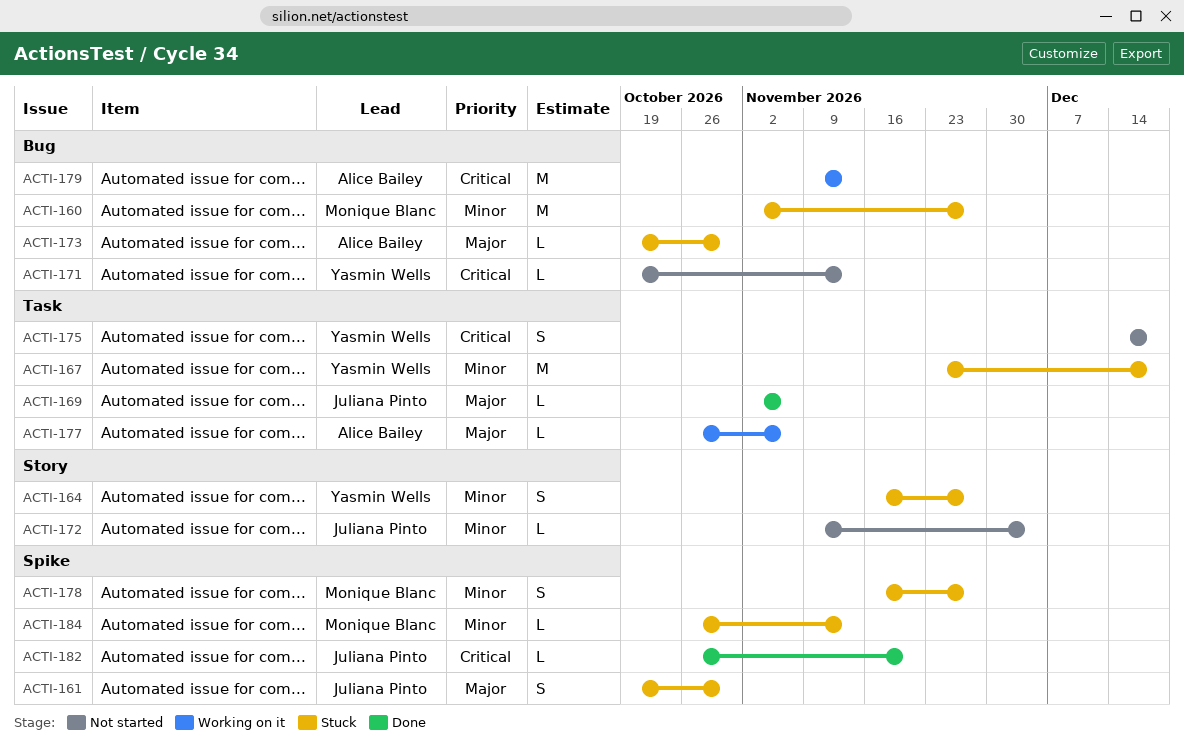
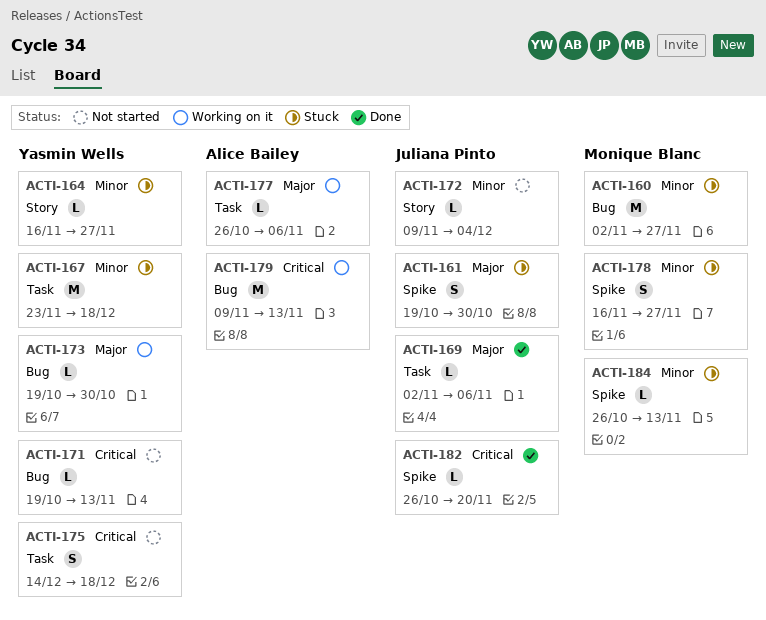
ACTI-164, estimate: S -> L
ACTI-173, status: Stuck -> Working on it
ACTI-173, owner: Alice Bailey -> Yasmin Wells

